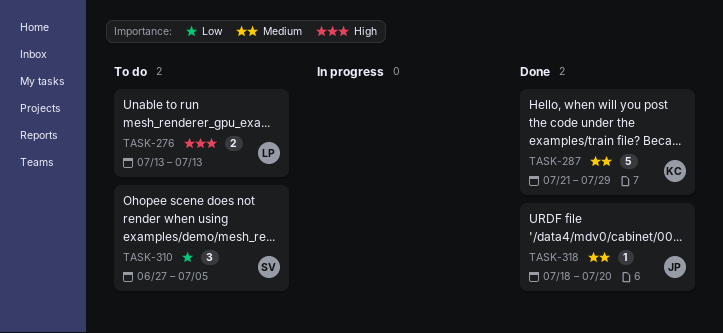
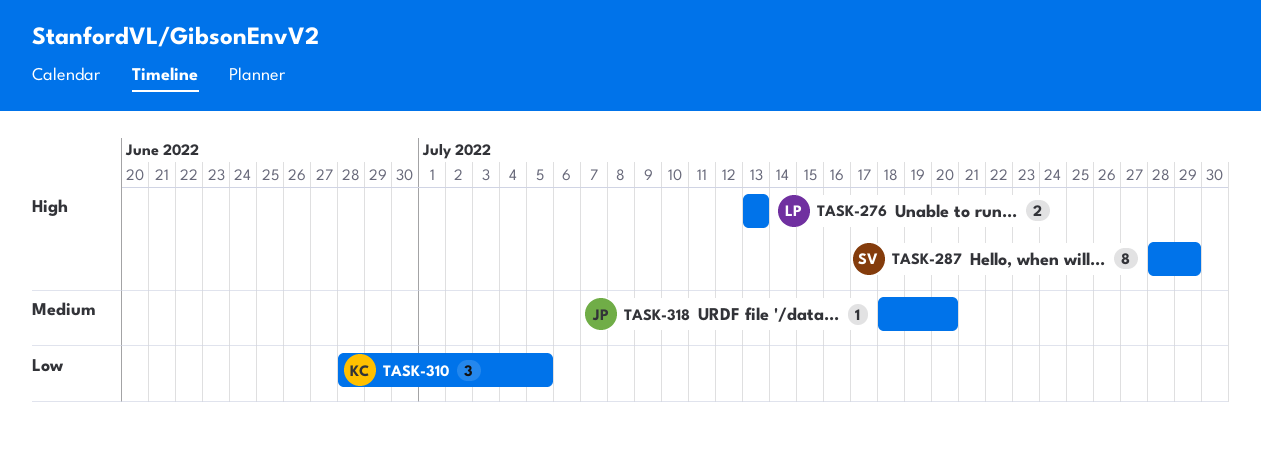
TASK-287, owner: KC -> SV
TASK-287, priority: Medium -> High
TASK-287, estimate: 5 -> 8
TASK-287, start: Jul 21 -> Jul 28
TASK-310, owner: SV -> KC
TASK-310, start: Jun 27 -> Jun 28

